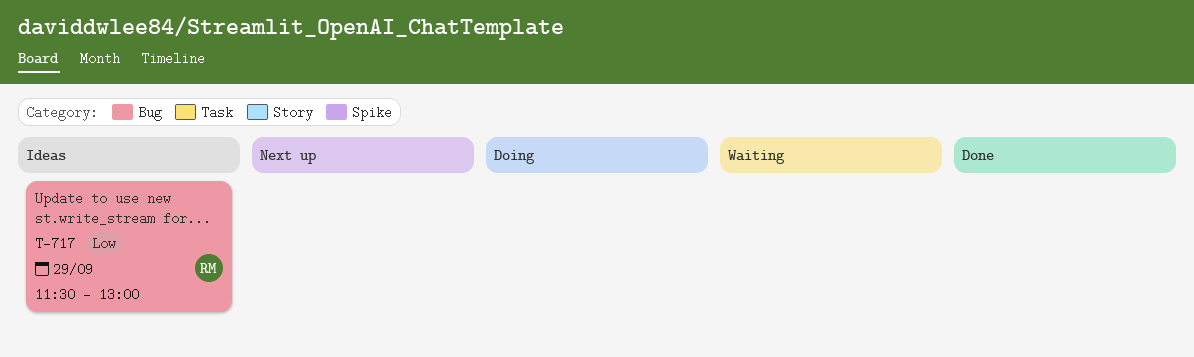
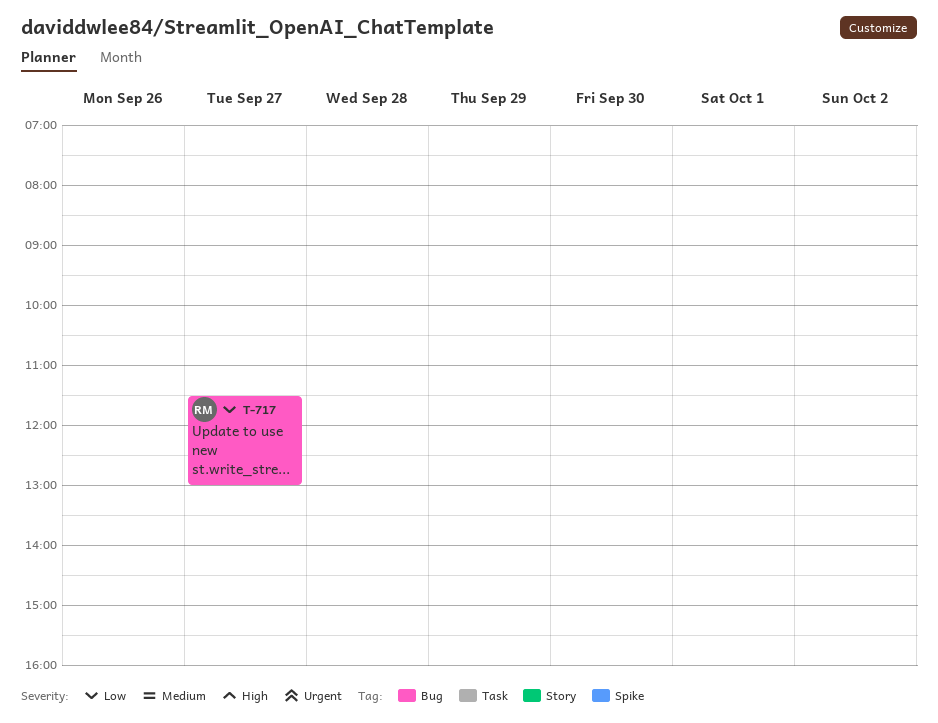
T-717, day: Sep 29 -> Sep 27

